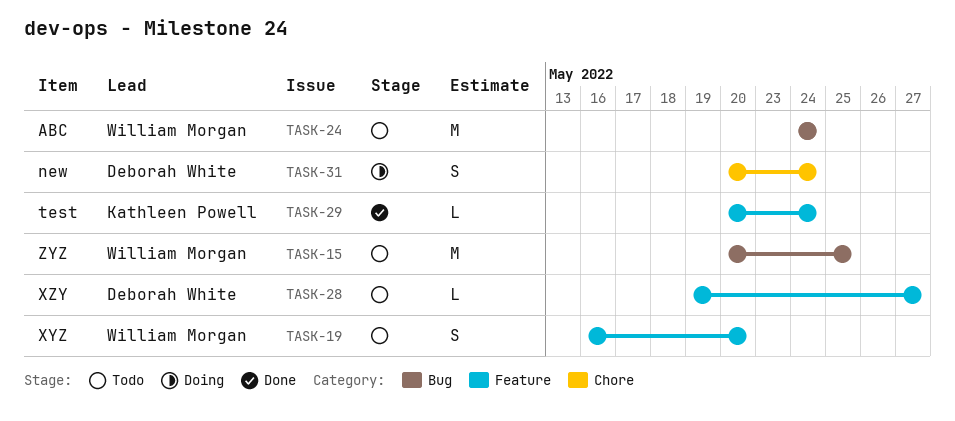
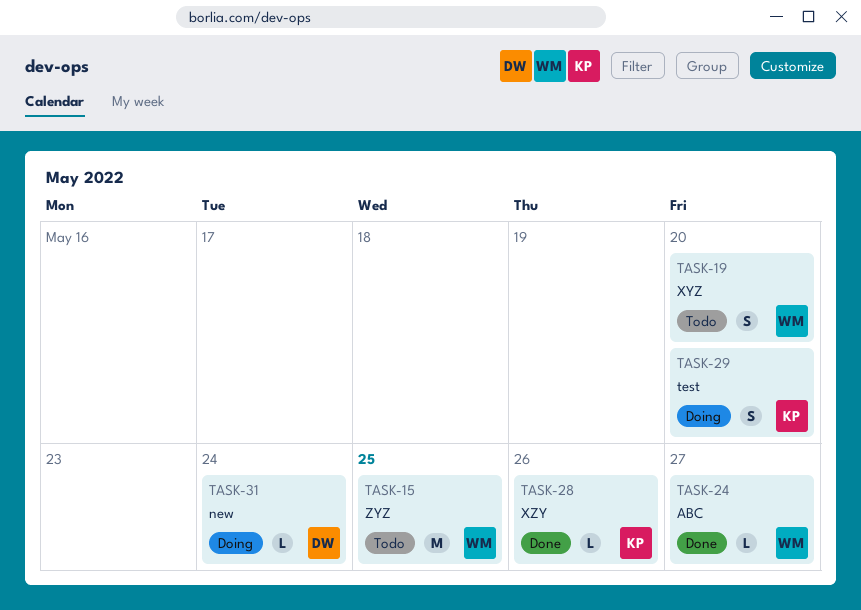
TASK-24, status: Todo -> Done
TASK-24, estimate: M -> L
TASK-24, due: May 24 -> May 27
TASK-28, status: Todo -> Done
TASK-28, owner: Deborah White -> Kathleen Powell
TASK-28, due: May 27 -> May 26
TASK-29, status: Done -> Doing
TASK-29, estimate: L -> S
TASK-29, due: May 24 -> May 20
TASK-31, estimate: S -> L

